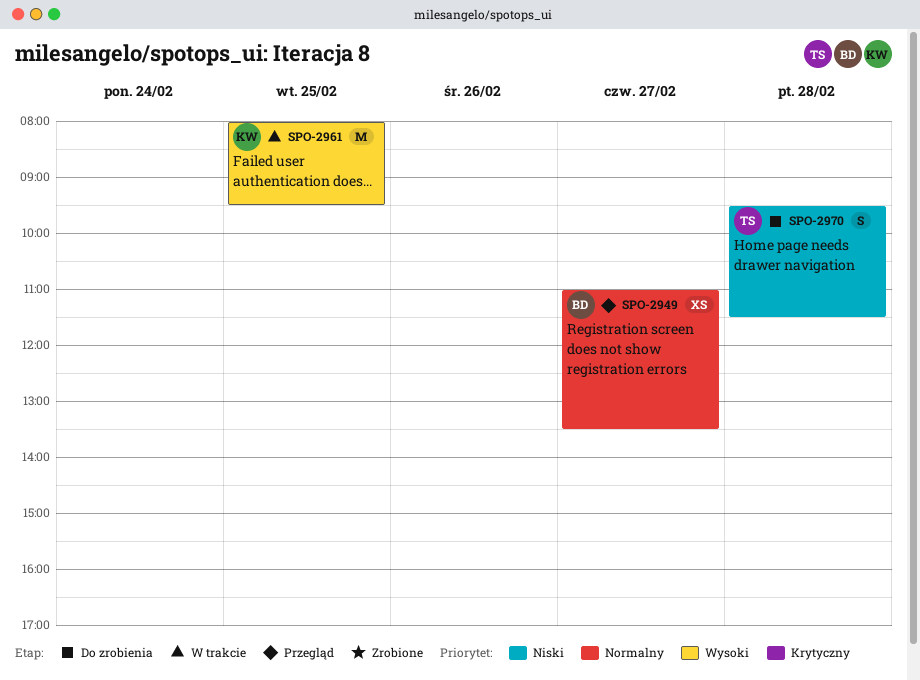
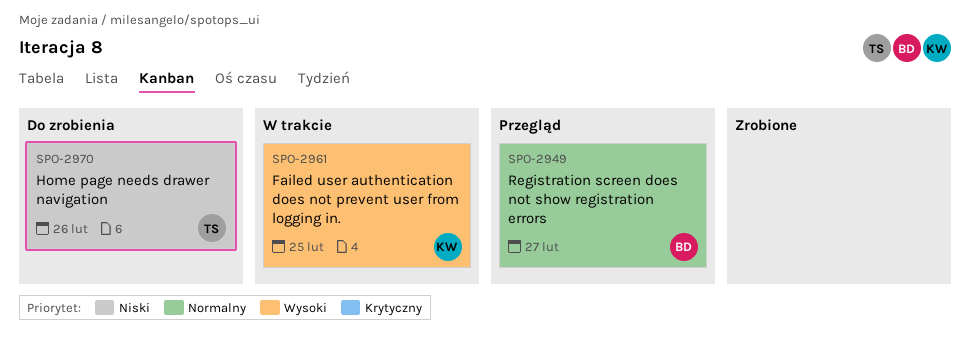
SPO-2970, day: Feb 28 -> Feb 26

